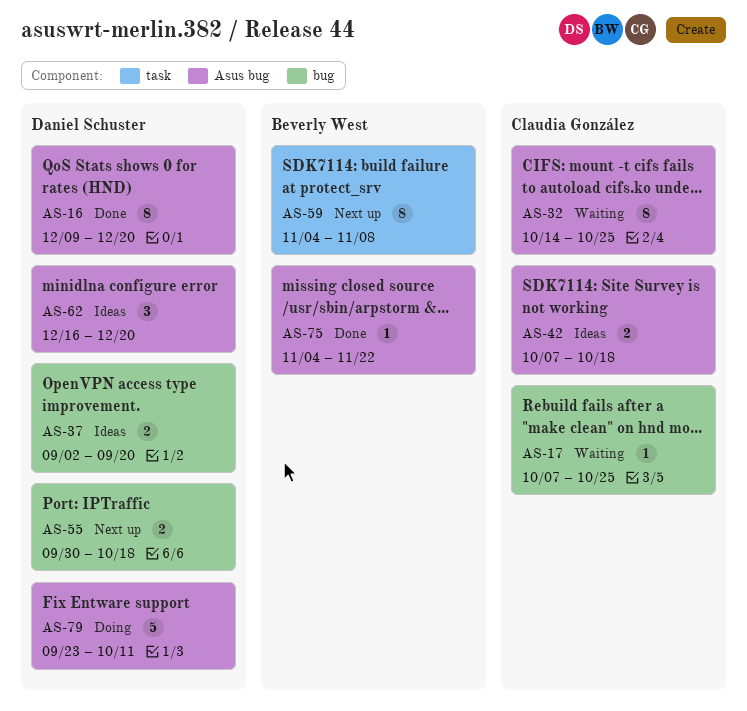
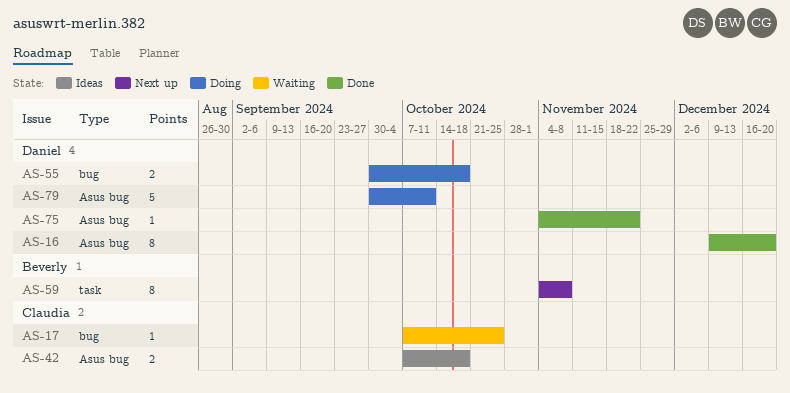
AS-32: present -> none
AS-37: present -> none
AS-55, status: Next up -> Doing
AS-62: present -> none
AS-75, owner: Beverly West -> Daniel Schuster
AS-79, start: Sep 23 -> Sep 30

